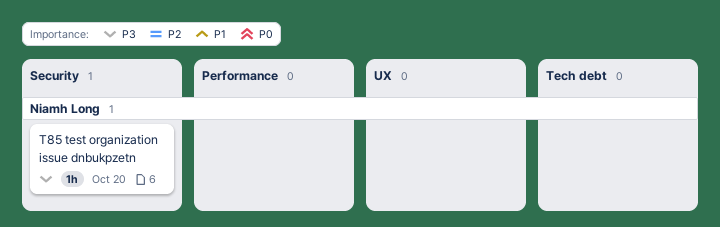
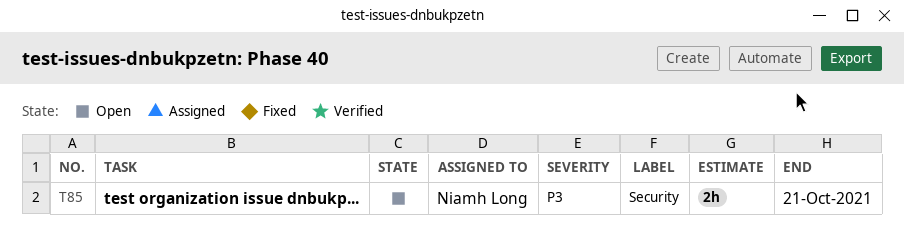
T85, estimate: 1h -> 2h
T85, due: Oct 20 -> Oct 21

